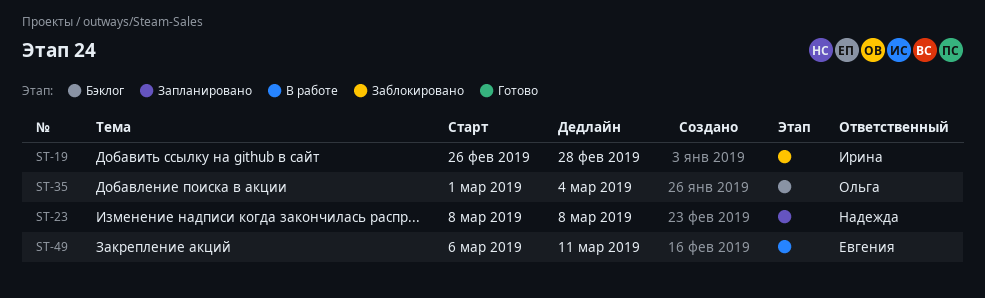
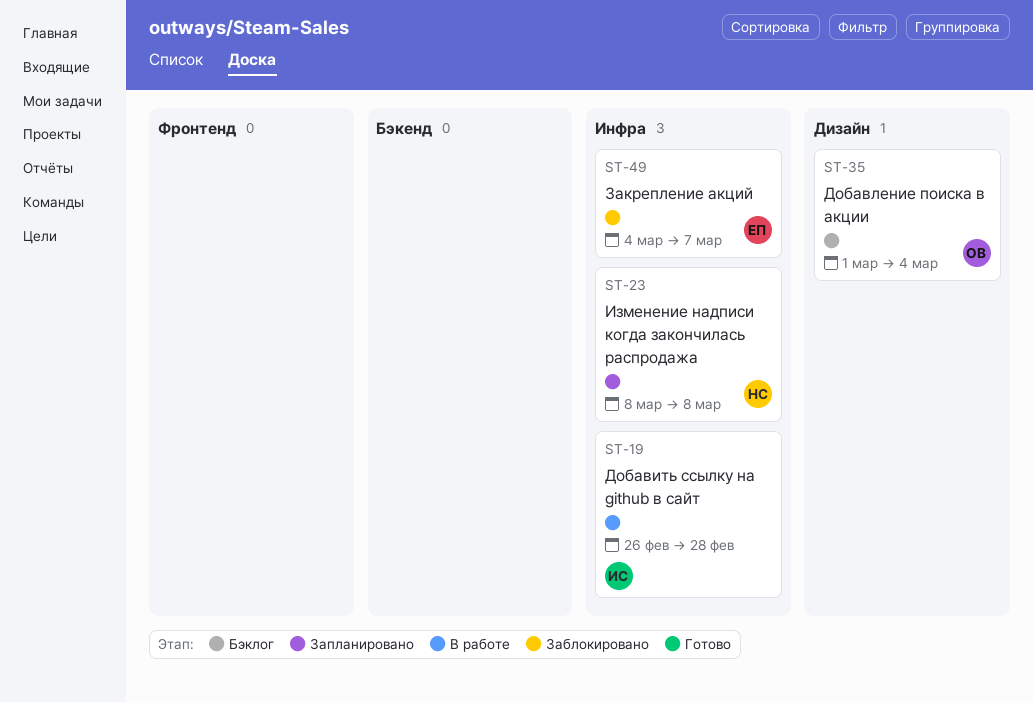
ST-19, status: Заблокировано -> В работе
ST-49, status: В работе -> Заблокировано
ST-49, start: Mar 6 -> Mar 4
ST-49, due: Mar 11 -> Mar 7

